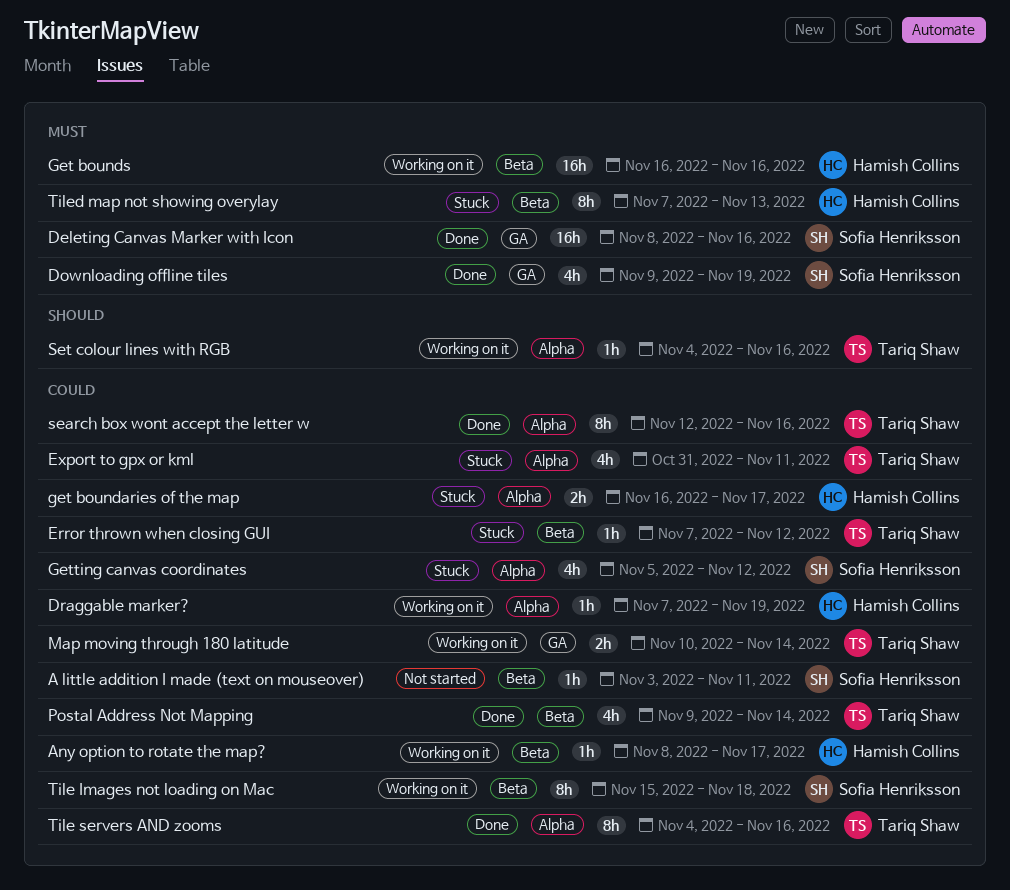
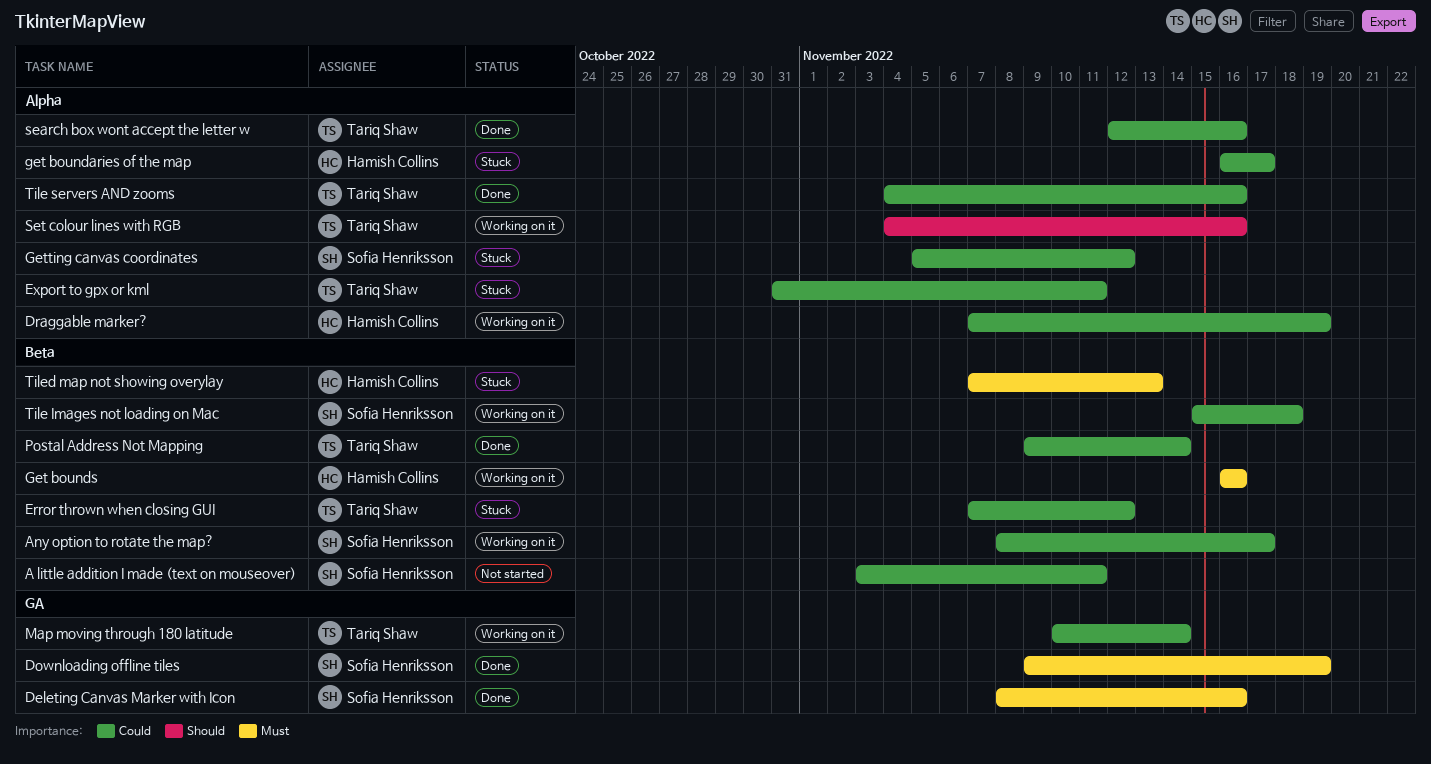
Any option to rotate the map?, owner: Hamish Collins -> Sofia Henriksson

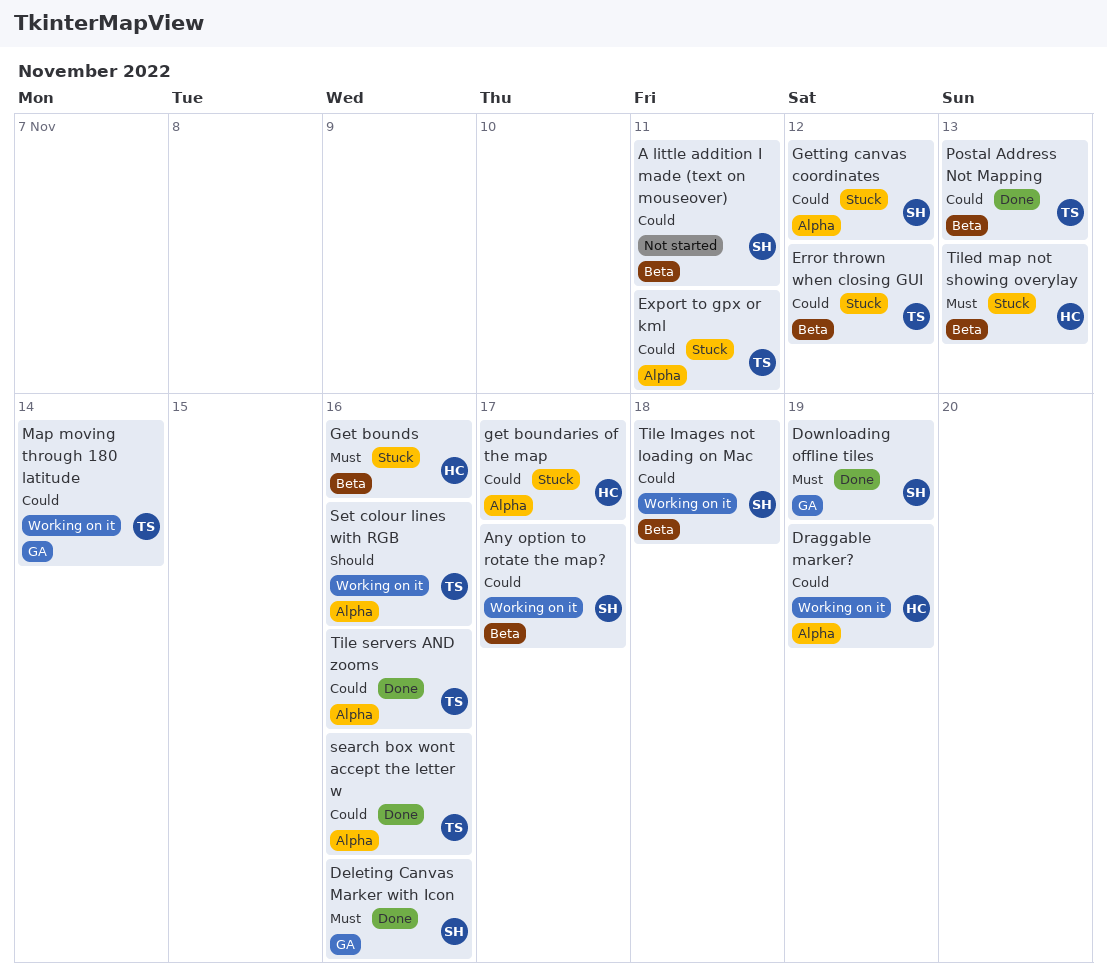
Get bounds, status: Working on it -> Stuck
Postal Address Not Mapping, due: Nov 14 -> Nov 13

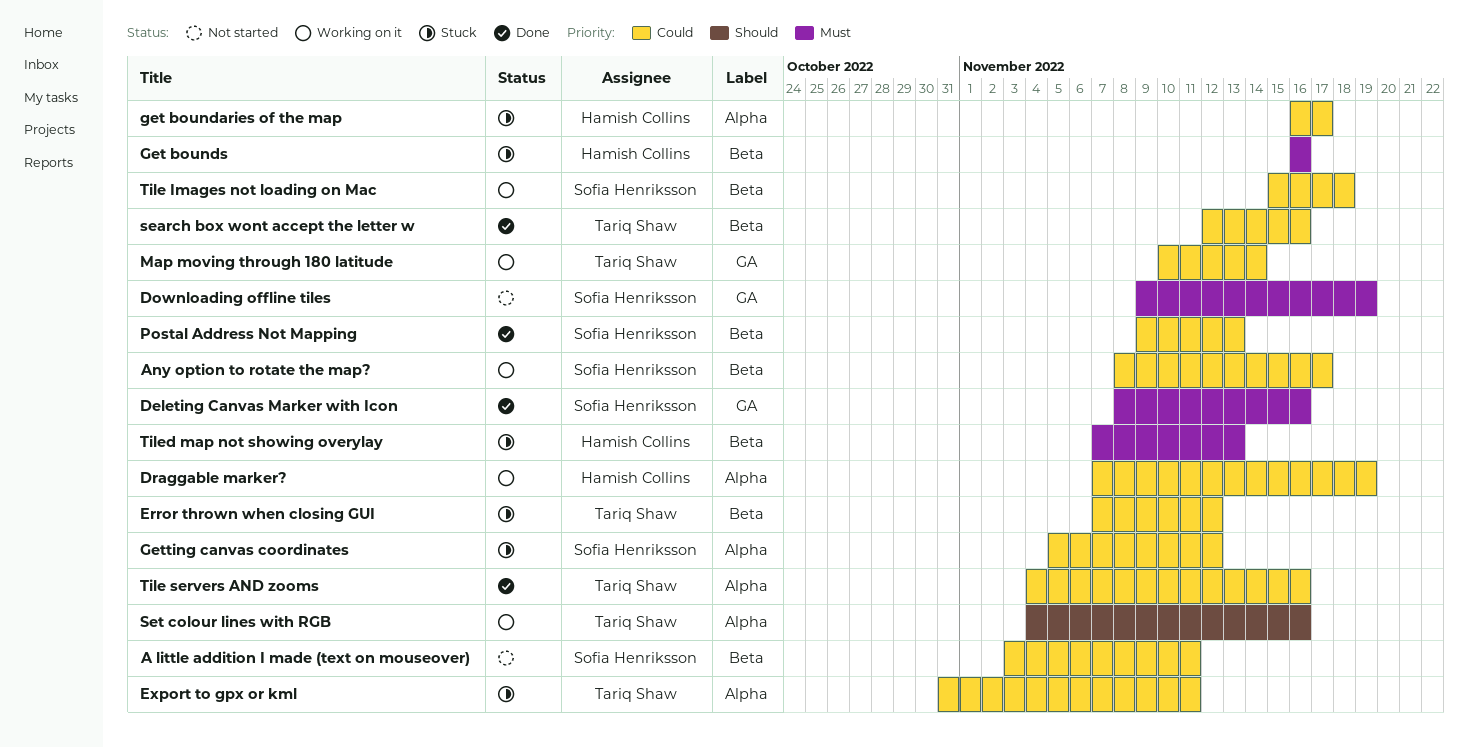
Downloading offline tiles, status: Done -> Not started
Postal Address Not Mapping, owner: Tariq Shaw -> Sofia Henriksson
search box wont accept the letter w, label: Alpha -> Beta

